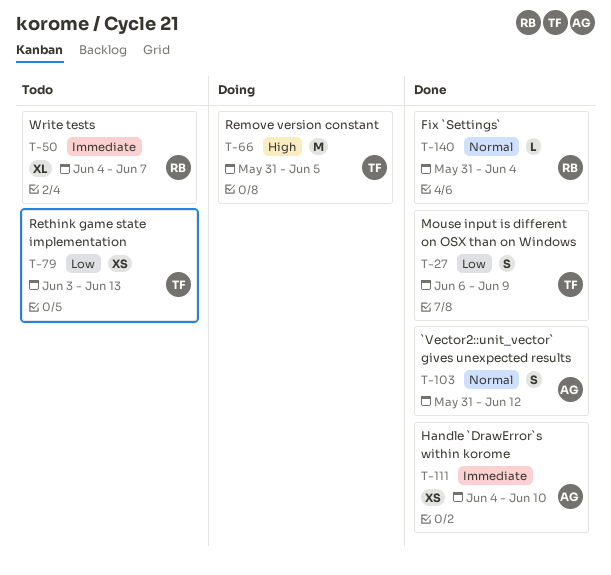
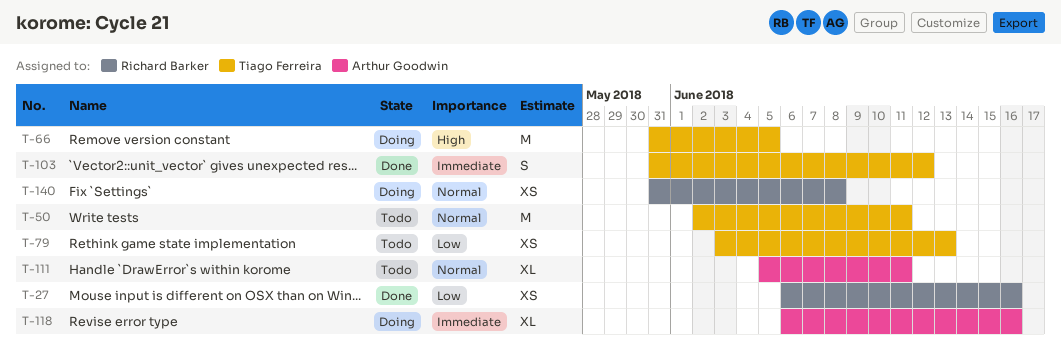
T-27, owner: Tiago Ferreira -> Richard Barker
T-27, estimate: S -> XS
T-27, due: Jun 9 -> Jun 16
T-50, owner: Richard Barker -> Tiago Ferreira
T-50, priority: Immediate -> Normal
T-50, estimate: XL -> M
T-50, start: Jun 4 -> Jun 2
T-50, due: Jun 7 -> Jun 11
T-103, owner: Arthur Goodwin -> Tiago Ferreira
T-103, priority: Normal -> Immediate
T-111, status: Done -> Todo
T-111, priority: Immediate -> Normal
T-111, estimate: XS -> XL
T-111, start: Jun 4 -> Jun 5
T-111, due: Jun 10 -> Jun 11
T-118: none -> present
T-140, status: Done -> Doing
T-140, estimate: L -> XS
T-140, due: Jun 4 -> Jun 8

